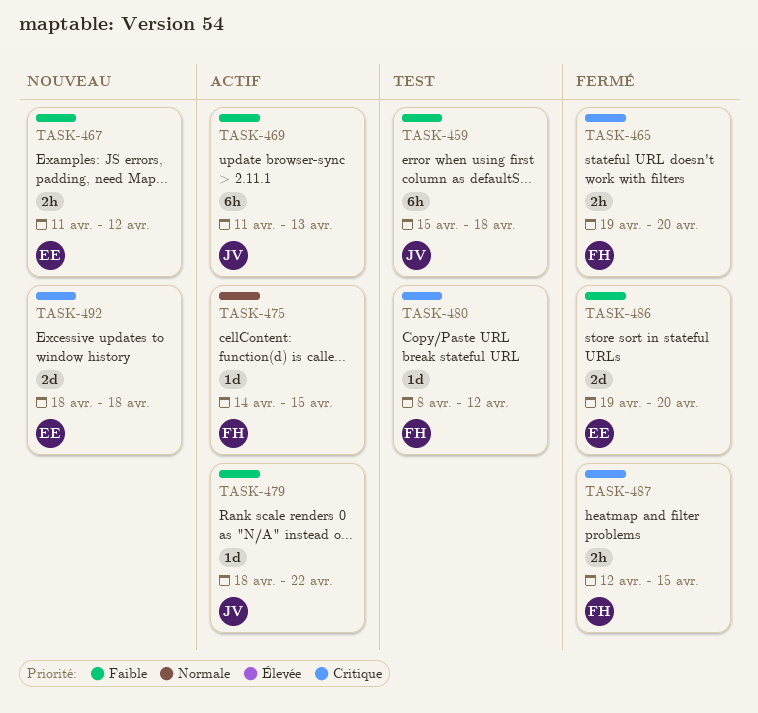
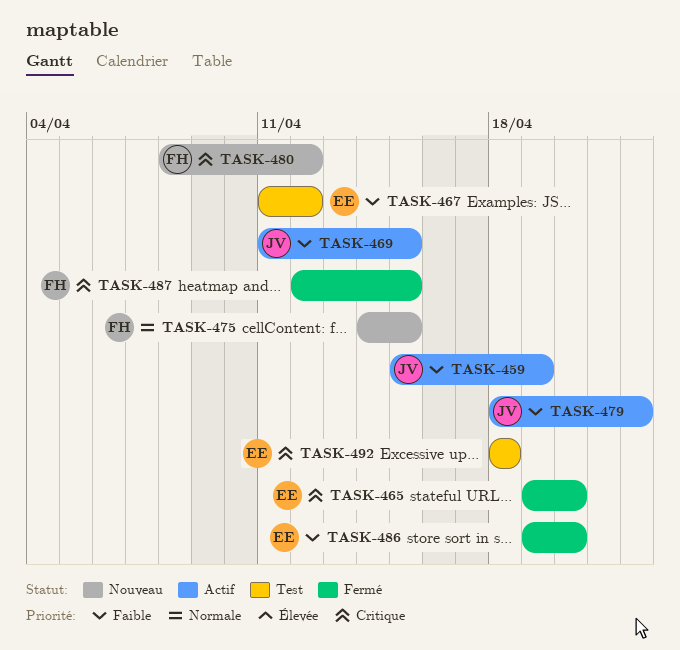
TASK-459, status: Test -> Actif
TASK-459, due: Apr 18 -> Apr 19
TASK-465, owner: FH -> EE
TASK-467, status: Nouveau -> Test
TASK-469, due: Apr 13 -> Apr 15
TASK-475, status: Actif -> Nouveau
TASK-480, status: Test -> Nouveau
TASK-492, status: Nouveau -> Test

